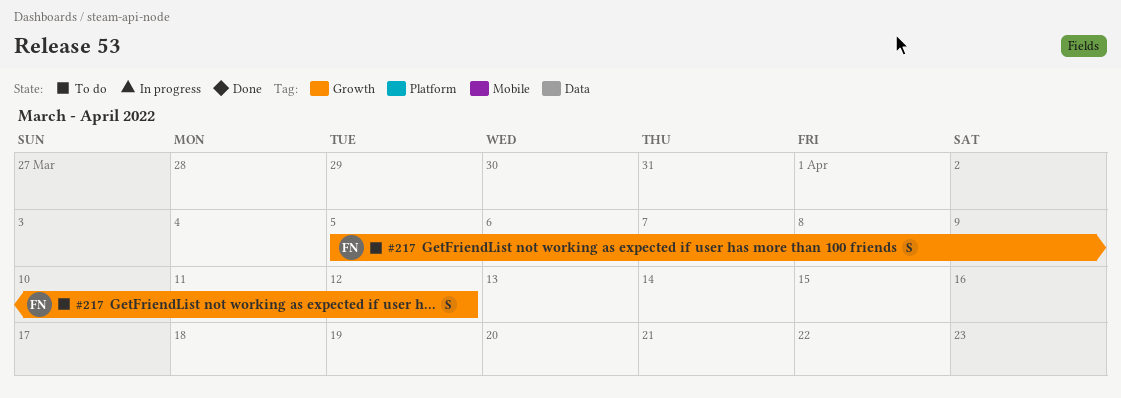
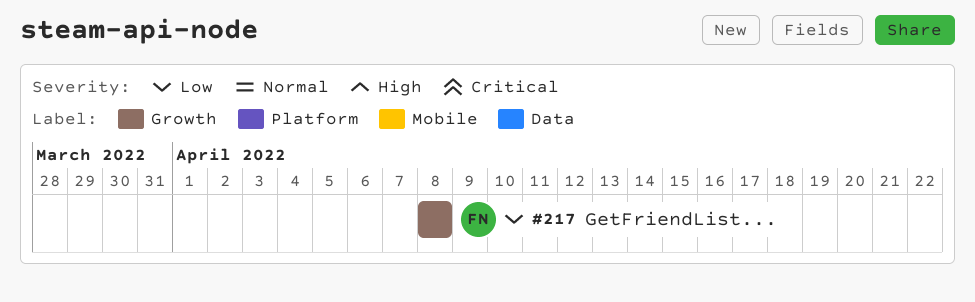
#217, start: Apr 5 -> Apr 8
#217, due: Apr 12 -> Apr 8

